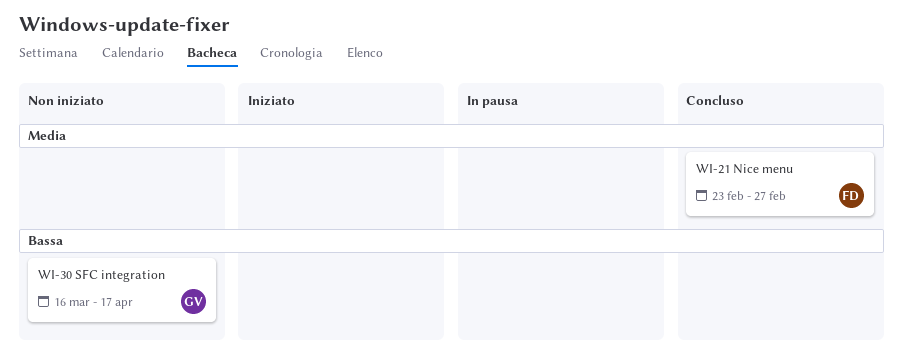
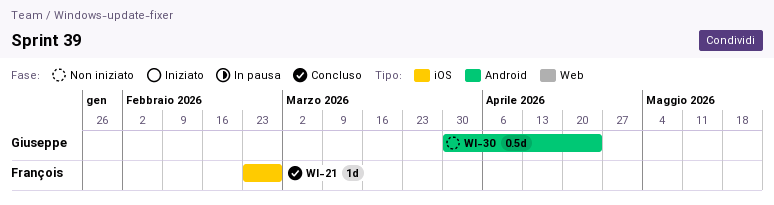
WI-30, start: Mar 16 -> Mar 30
WI-30, due: Apr 17 -> Apr 24

